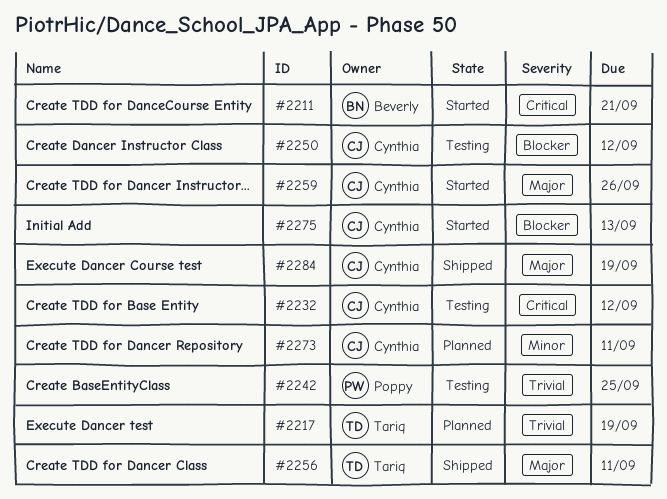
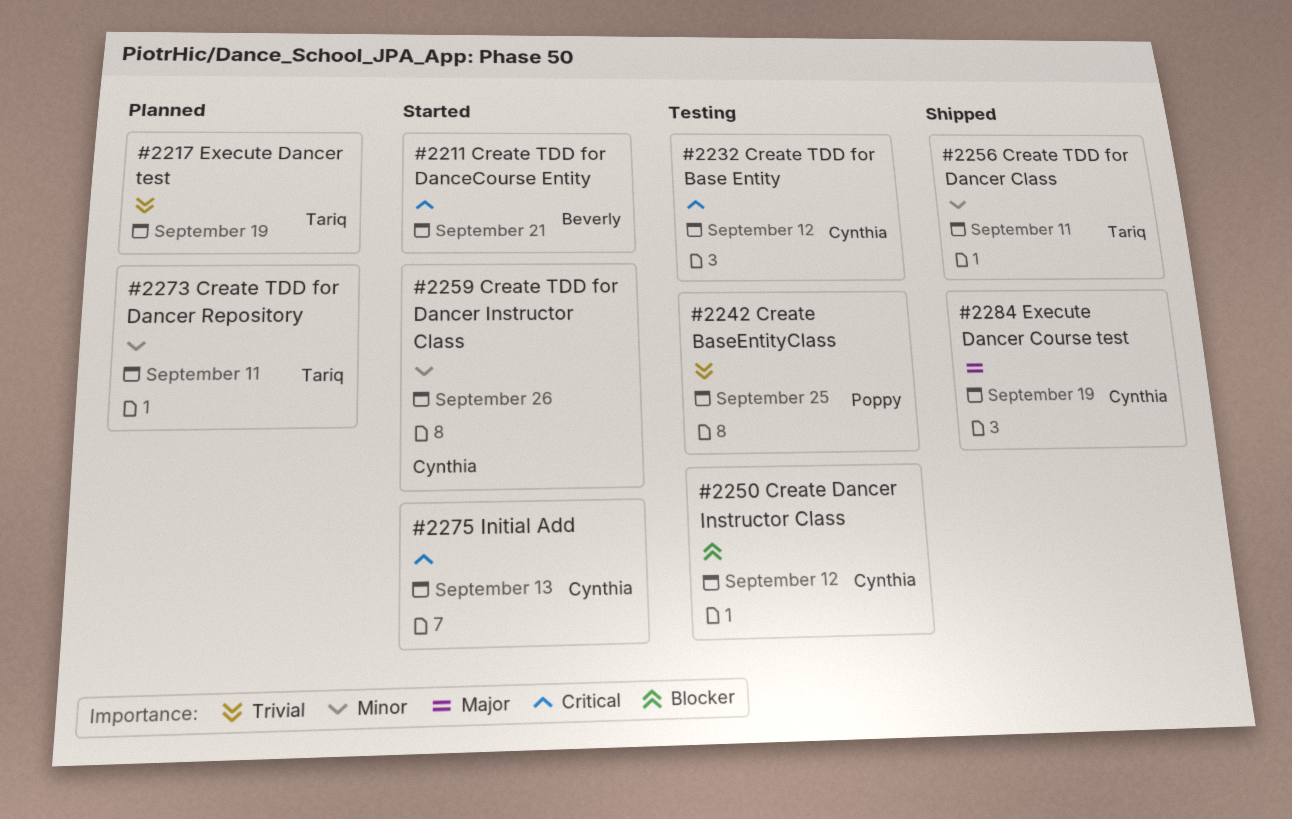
#2256, priority: Major -> Minor
#2259, priority: Major -> Minor
#2273, owner: Cynthia -> Tariq
#2275, priority: Blocker -> Critical

